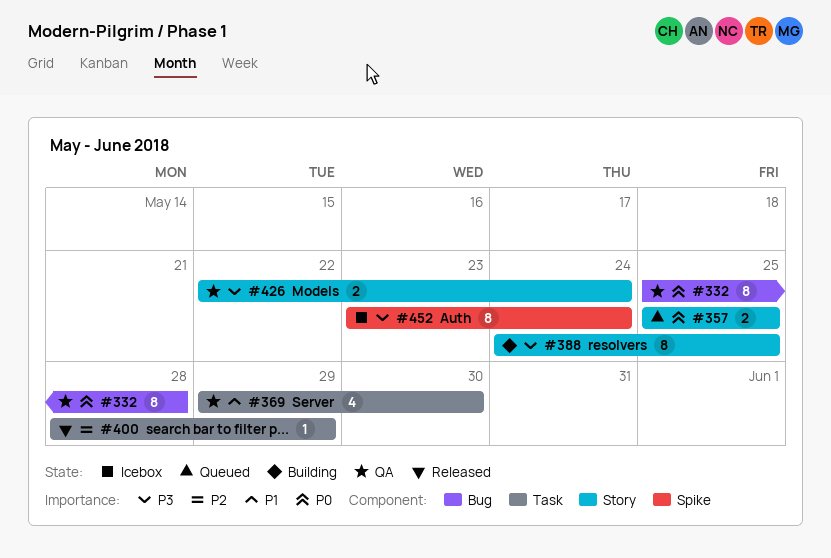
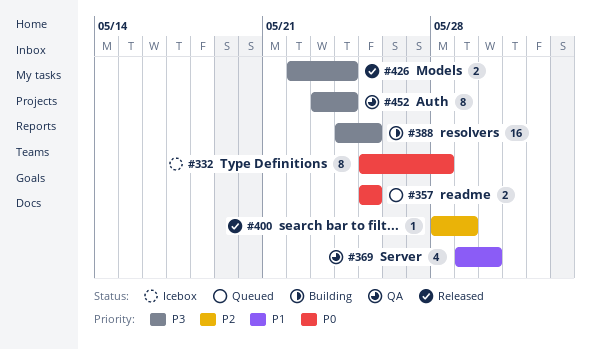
#332, status: QA -> Icebox
#388, estimate: 8 -> 16
#426, status: QA -> Released
#452, status: Icebox -> QA

